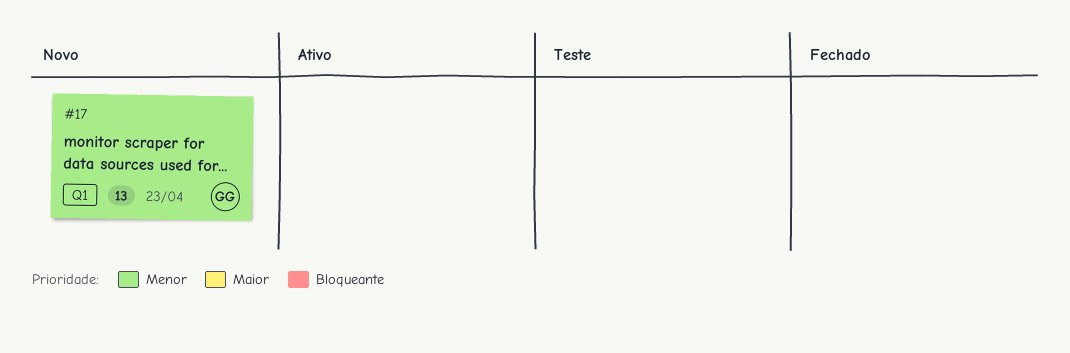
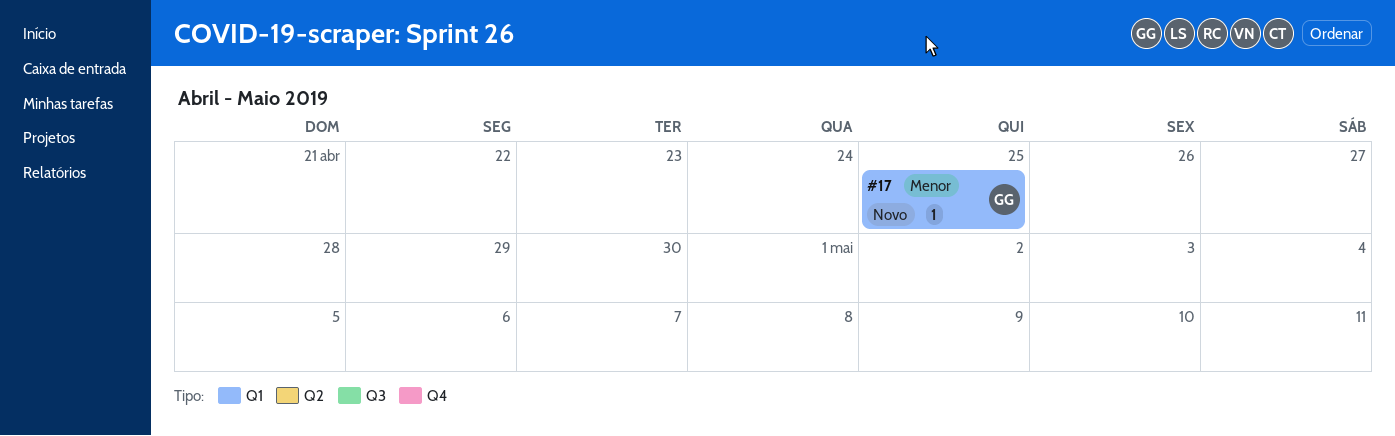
#17, estimate: 13 -> 1
#17, due: Apr 23 -> Apr 25

